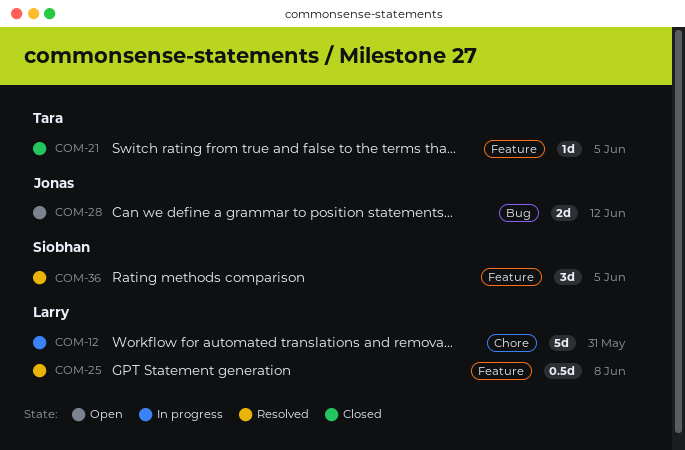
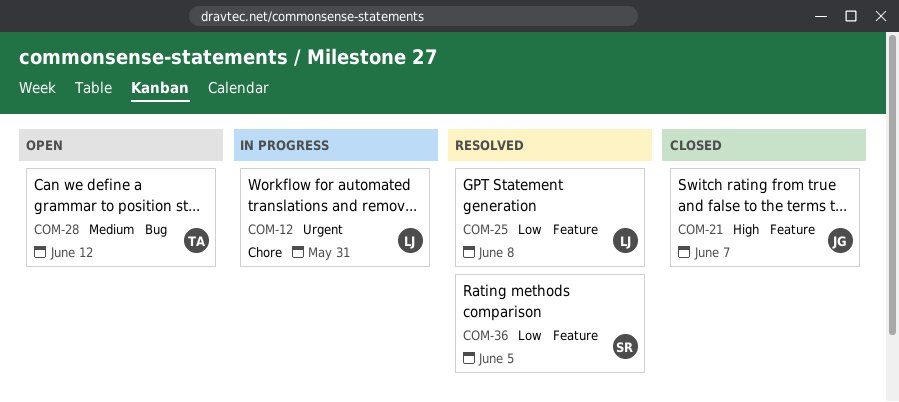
COM-21, owner: Tara -> Jonas
COM-21, due: Jun 5 -> Jun 7
COM-28, owner: Jonas -> Tara

